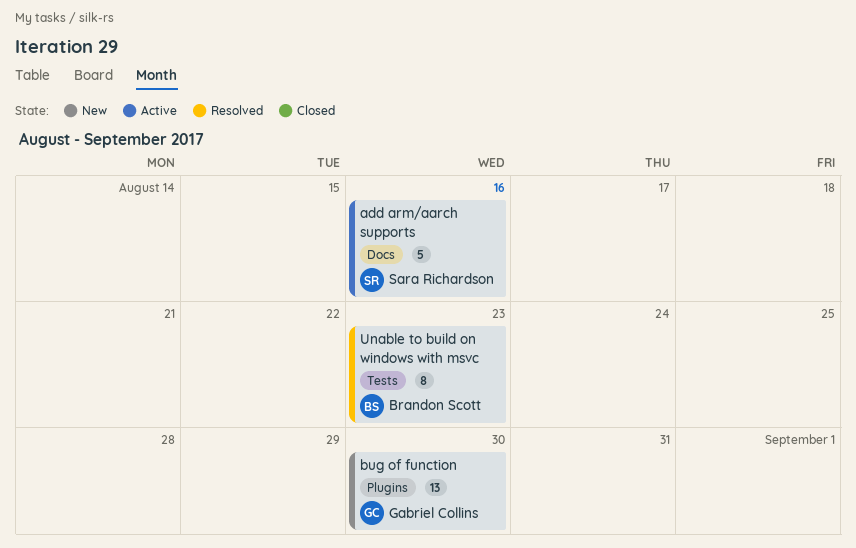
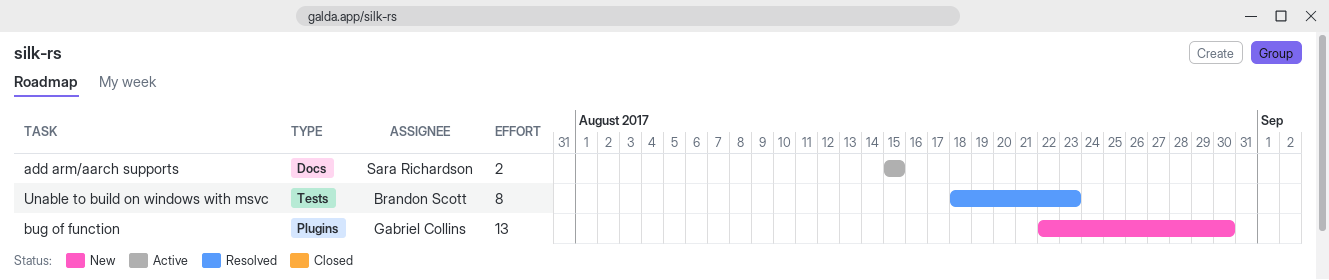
add arm/aarch supports, estimate: 5 -> 2
add arm/aarch supports, due: Aug 16 -> Aug 15

